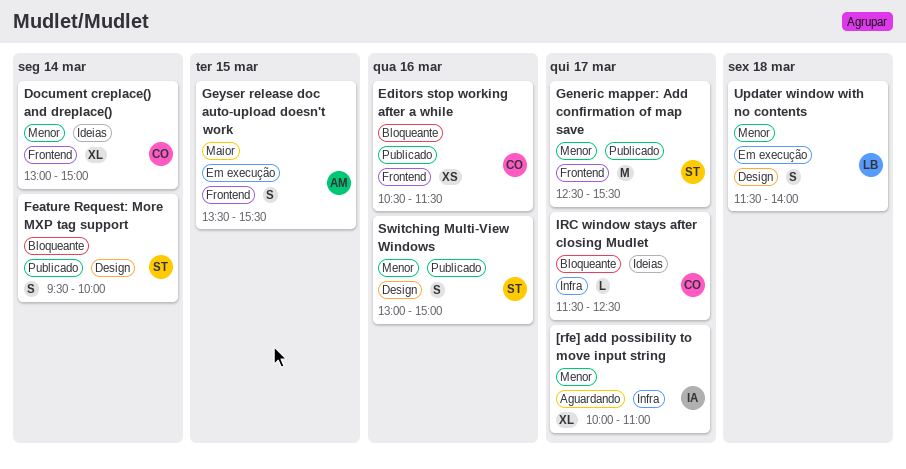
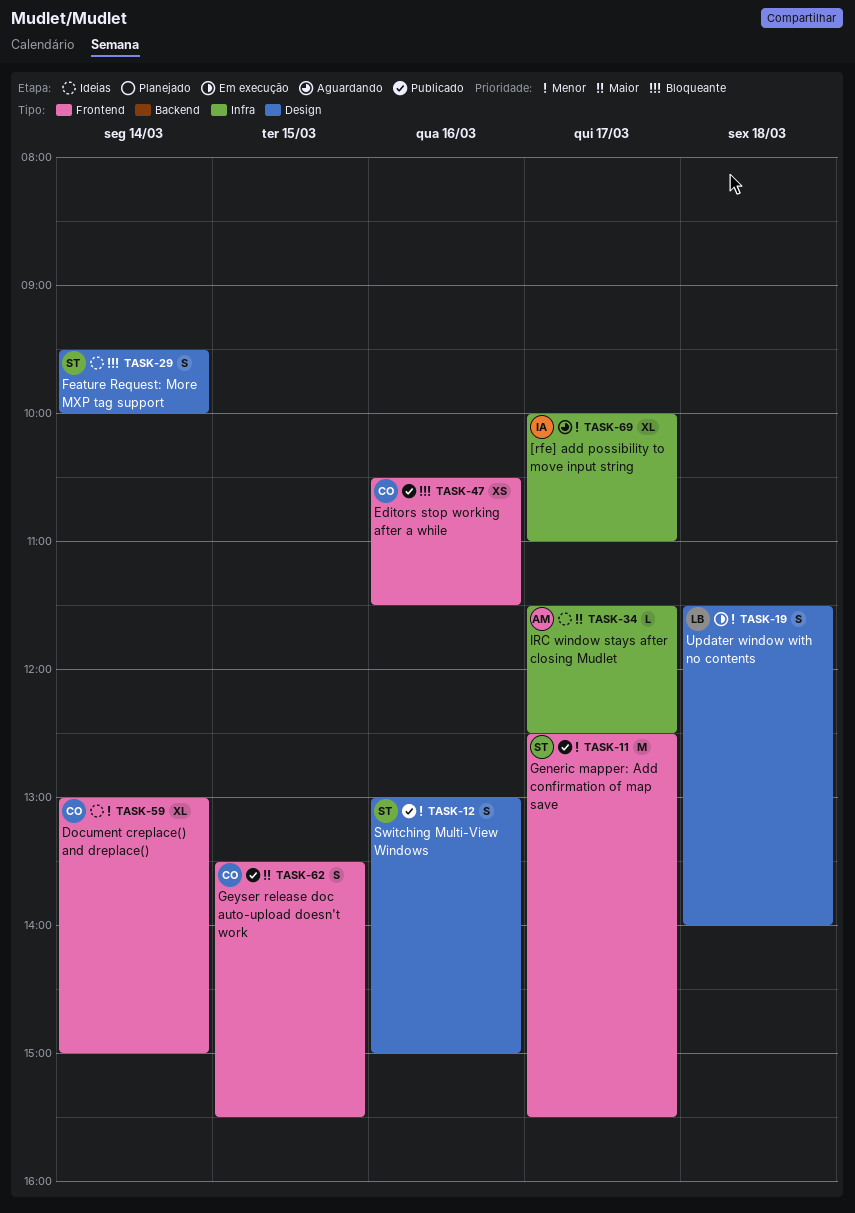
Feature Request: More MXP tag support, status: Publicado -> Ideias
Geyser release doc auto-upload doesn't work, status: Em execução -> Publicado
Geyser release doc auto-upload doesn't work, owner: AM -> CO
IRC window stays after closing Mudlet, owner: CO -> AM
IRC window stays after closing Mudlet, priority: Bloqueante -> Maior

